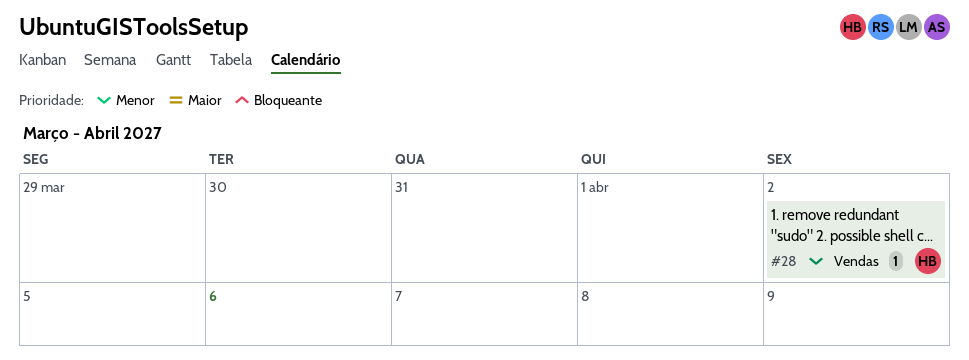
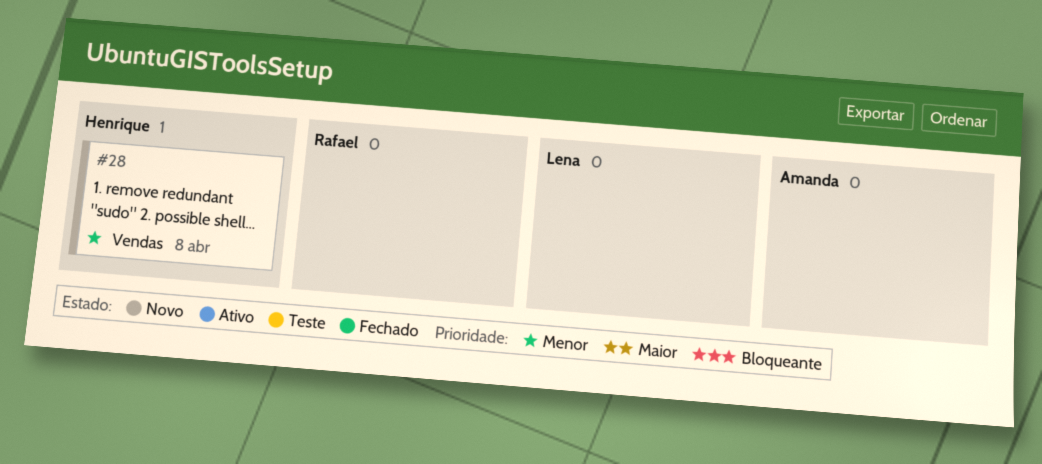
#28, due: Apr 2 -> Apr 8

